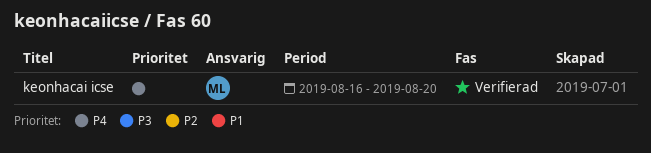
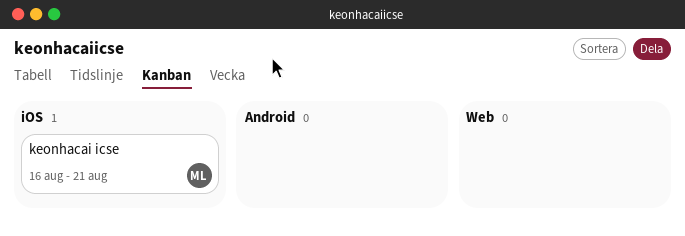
keonhacai icse, due: Aug 20 -> Aug 21

